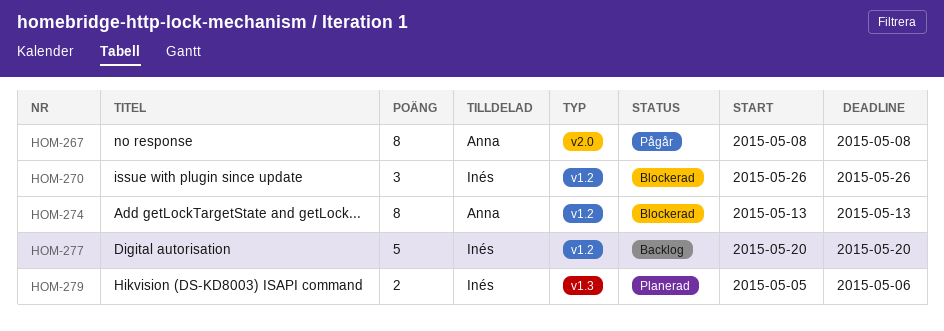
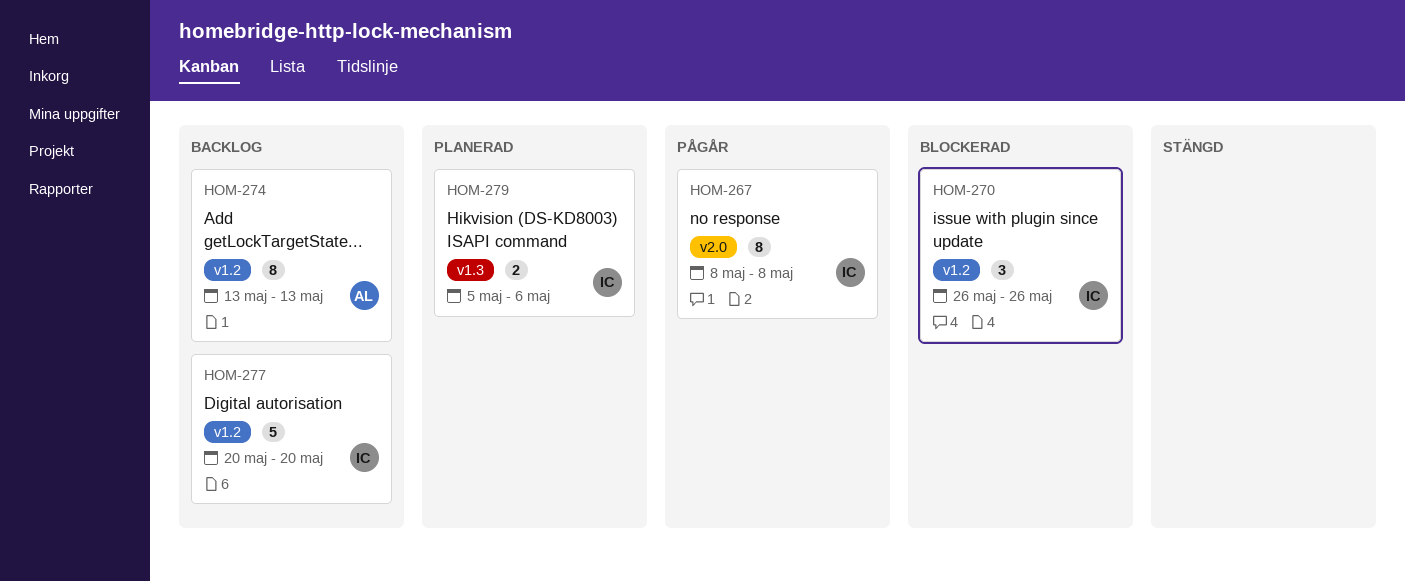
HOM-267, owner: Anna -> Inés
HOM-274, status: Blockerad -> Backlog

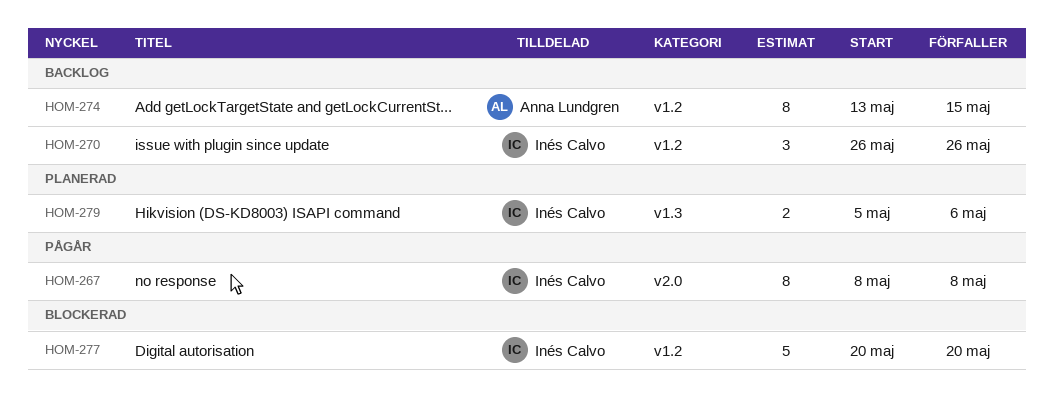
HOM-270, status: Blockerad -> Backlog
HOM-274, due: May 13 -> May 15
HOM-277, status: Backlog -> Blockerad

